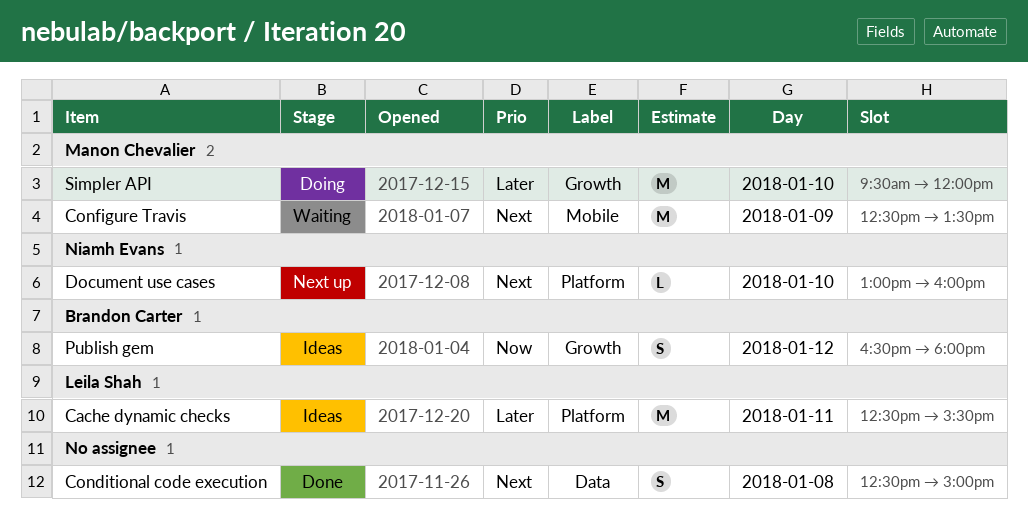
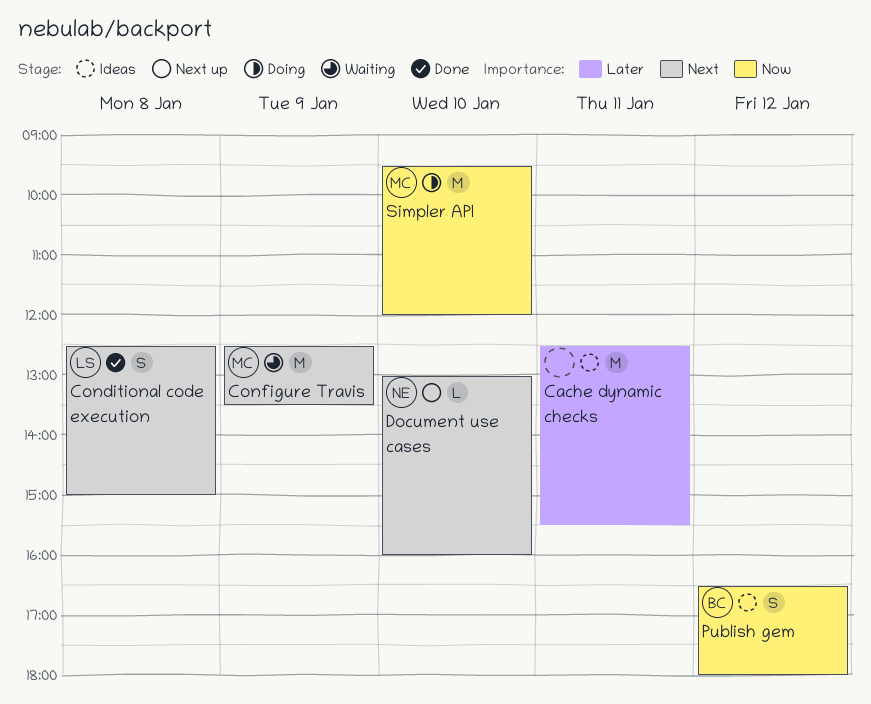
Cache dynamic checks, owner: Leila Shah -> none
Conditional code execution, owner: none -> Leila Shah
Simpler API, priority: Later -> Now

